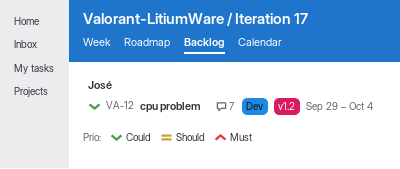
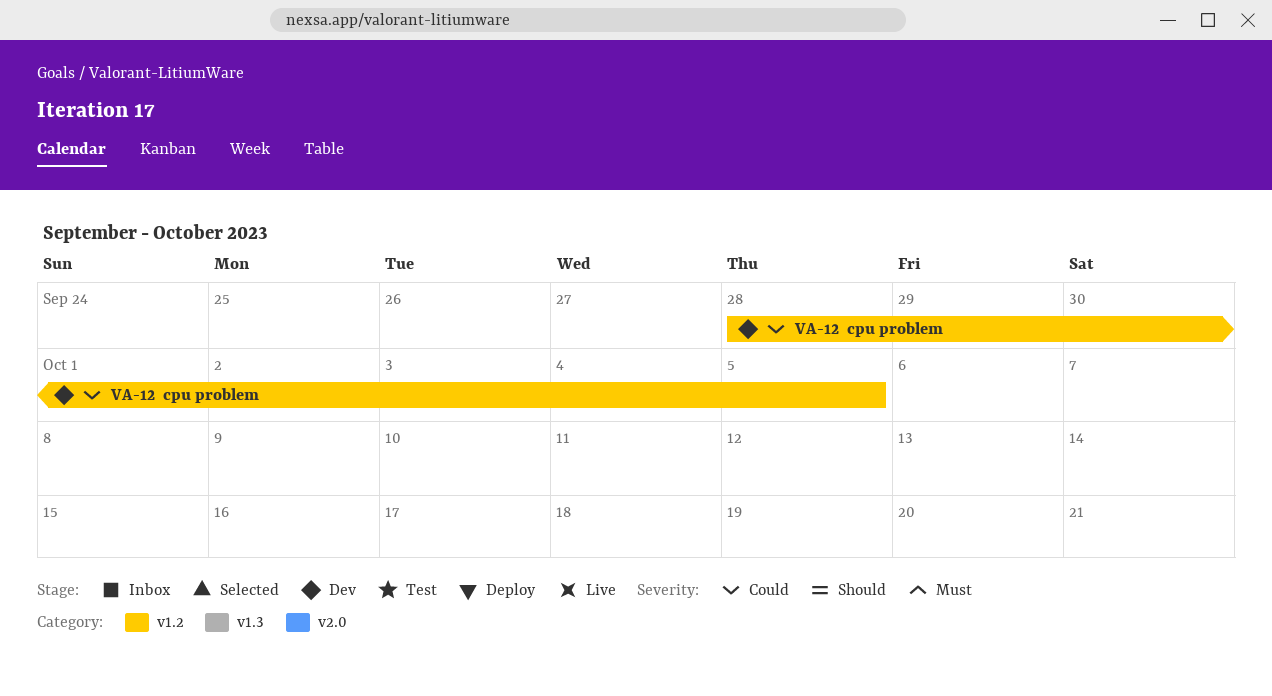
VA-12, start: Sep 29 -> Sep 28
VA-12, due: Oct 4 -> Oct 5

